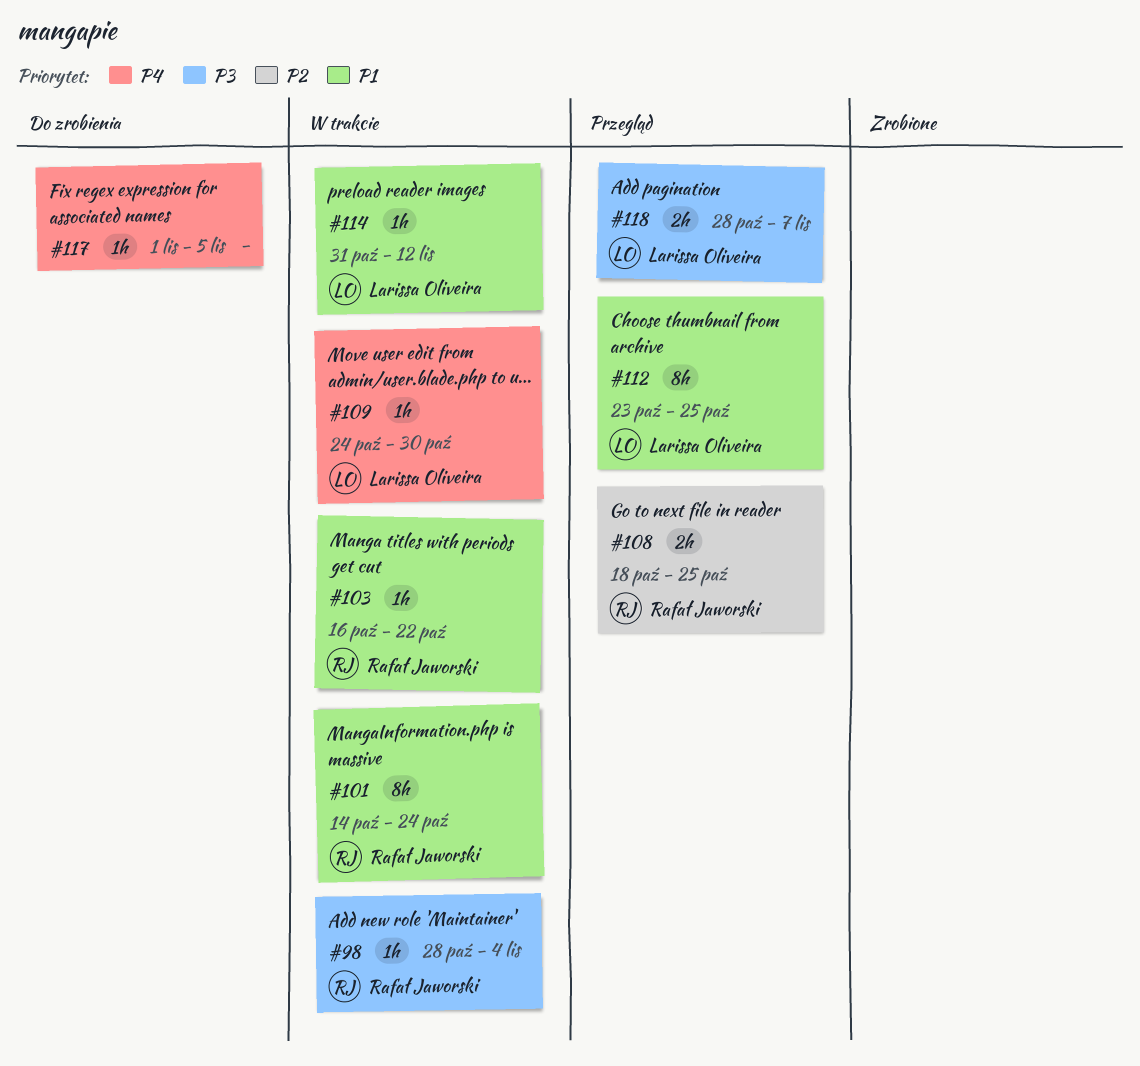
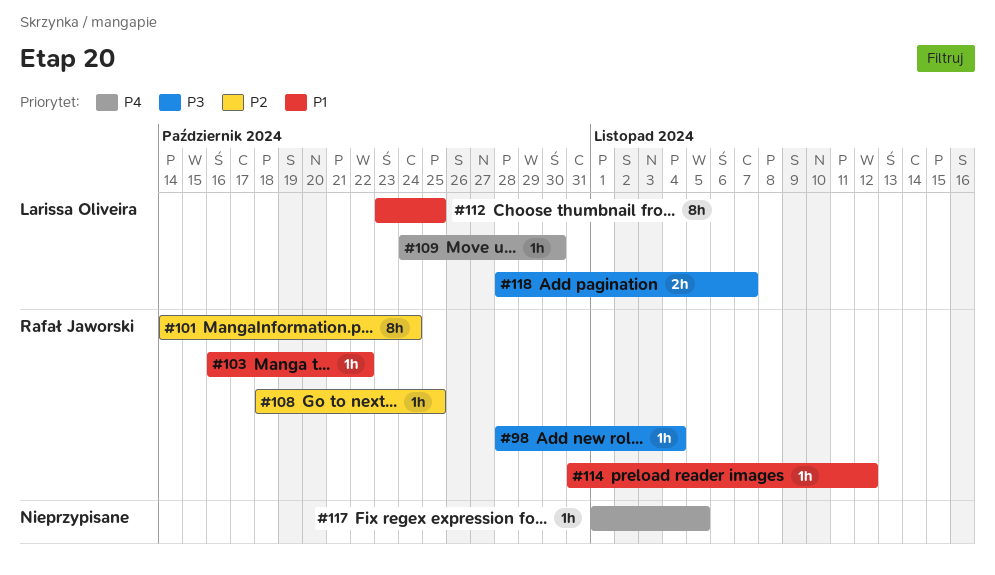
#101, priority: P1 -> P2
#108, estimate: 2h -> 1h
#114, owner: Larissa Oliveira -> Rafał Jaworski

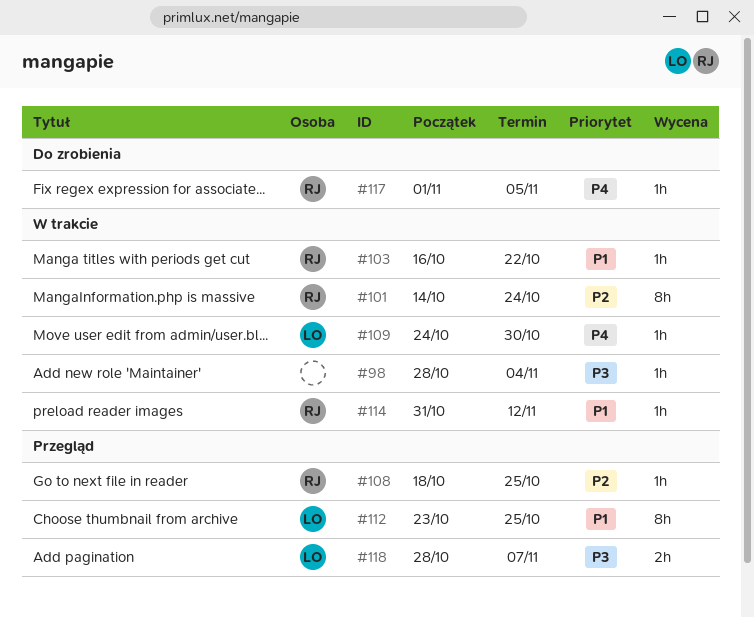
#98, owner: Rafał Jaworski -> none
#117, owner: none -> Rafał Jaworski

